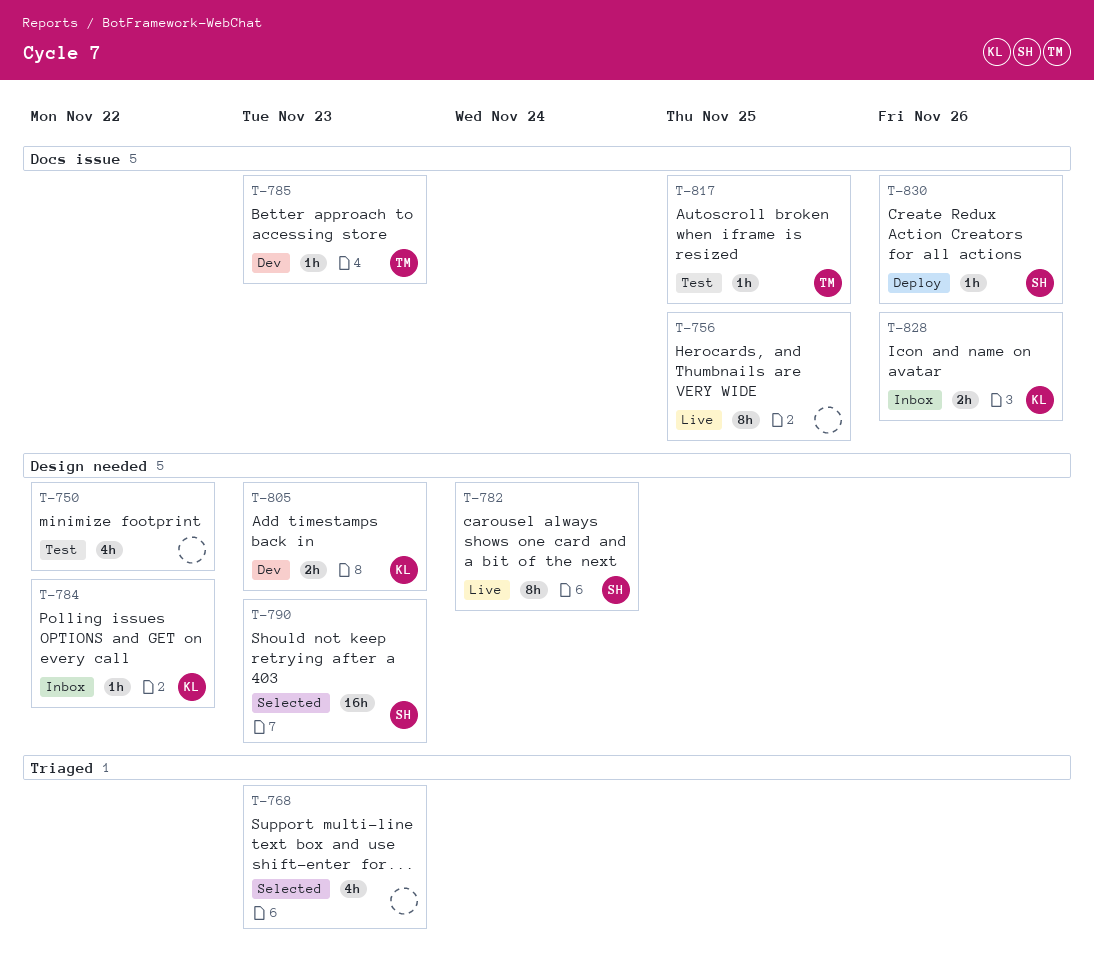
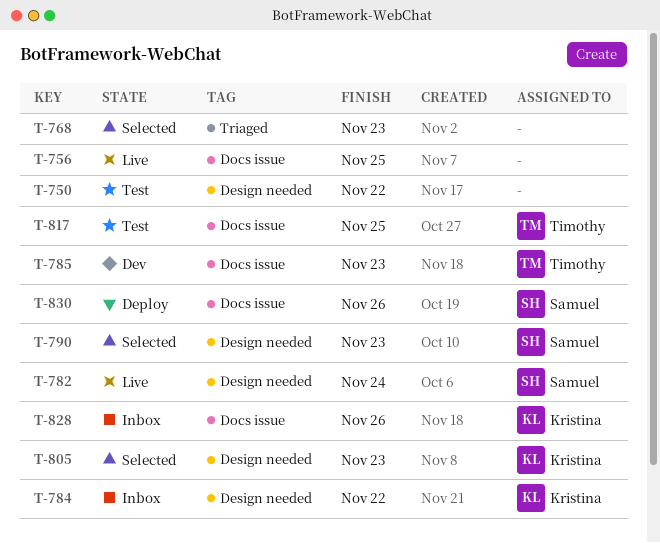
T-805, status: Dev -> Selected

